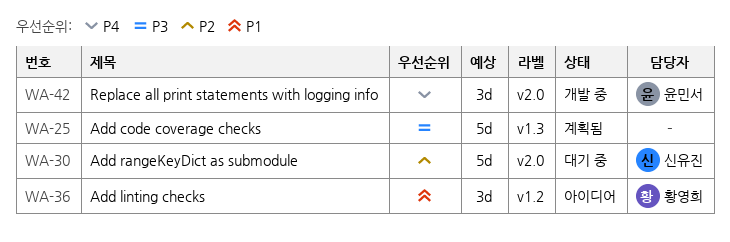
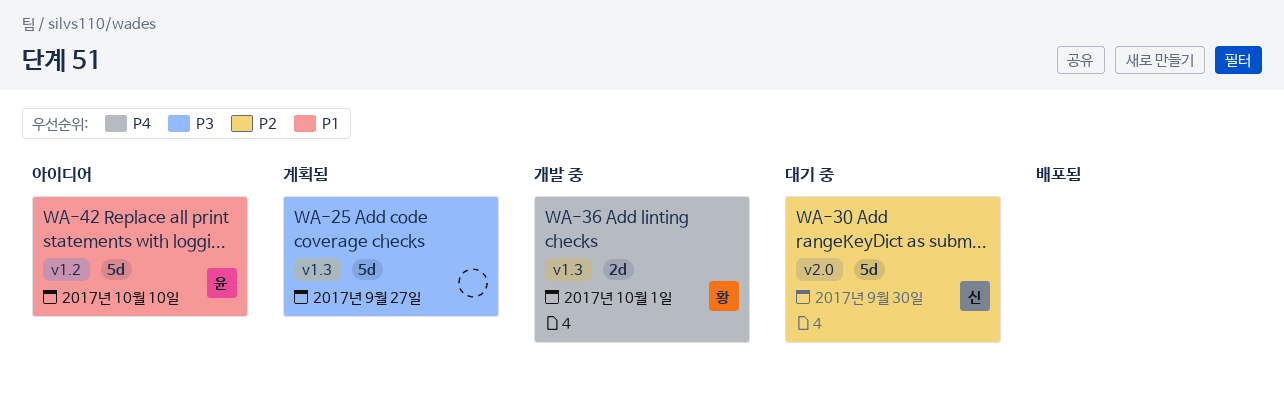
WA-36, status: 아이디어 -> 개발 중
WA-36, priority: P1 -> P4
WA-36, label: v1.2 -> v1.3
WA-36, estimate: 3d -> 2d
WA-42, status: 개발 중 -> 아이디어
WA-42, priority: P4 -> P1
WA-42, label: v2.0 -> v1.2
WA-42, estimate: 3d -> 5d

